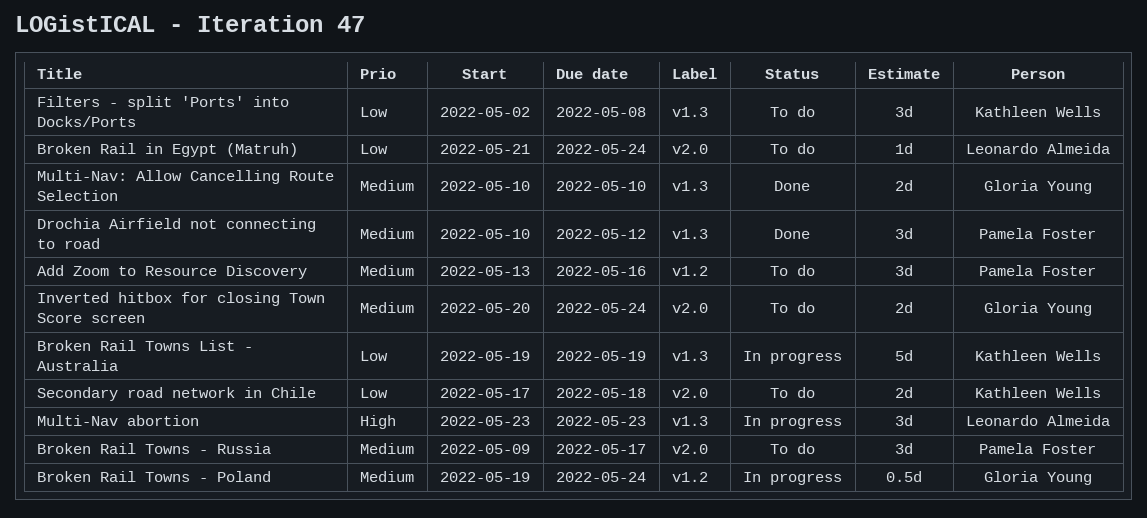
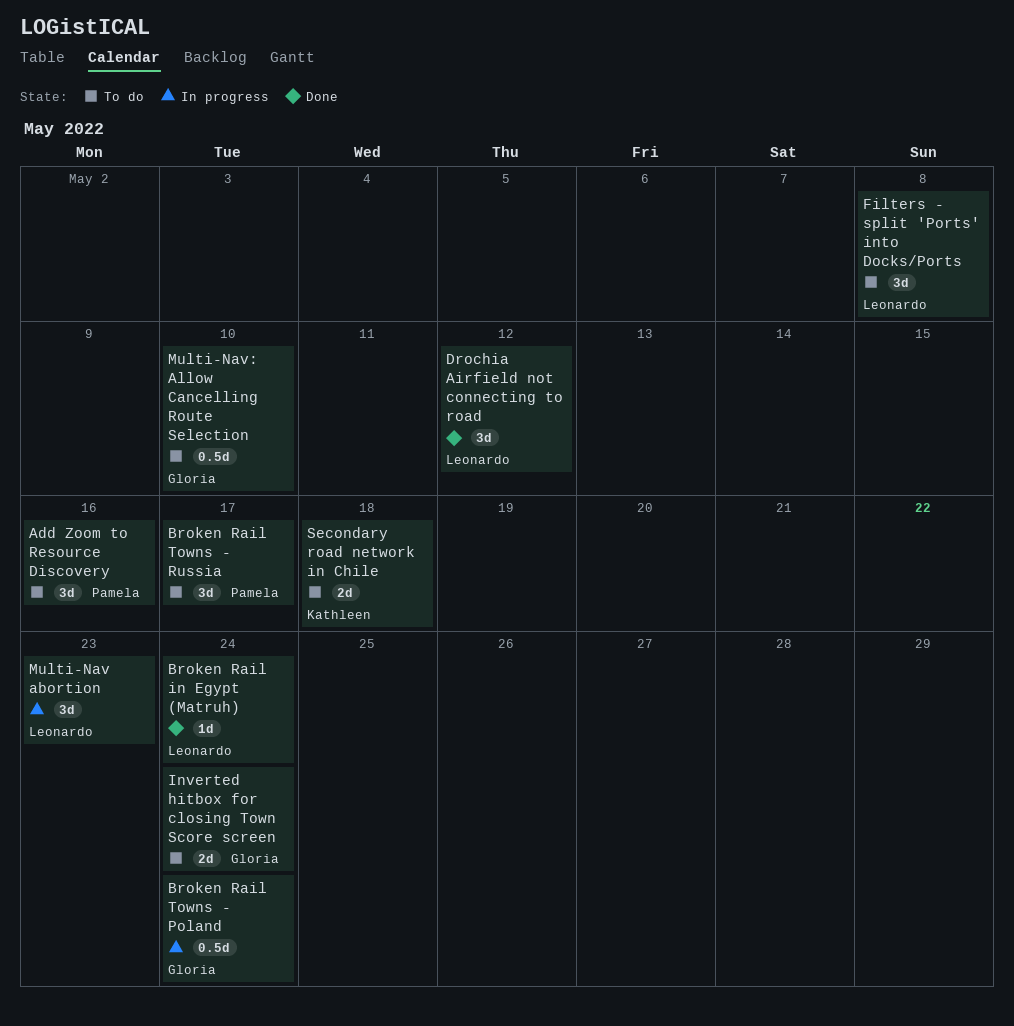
Broken Rail in Egypt (Matruh), status: To do -> Done
Broken Rail Towns List - Australia: present -> none
Drochia Airfield not connecting to road, owner: Pamela Foster -> Leonardo Almeida
Filters - split 'Ports' into Docks/Ports, owner: Kathleen Wells -> Leonardo Almeida
Multi-Nav: Allow Cancelling Route Selection, status: Done -> To do
Multi-Nav: Allow Cancelling Route Selection, estimate: 2d -> 0.5d

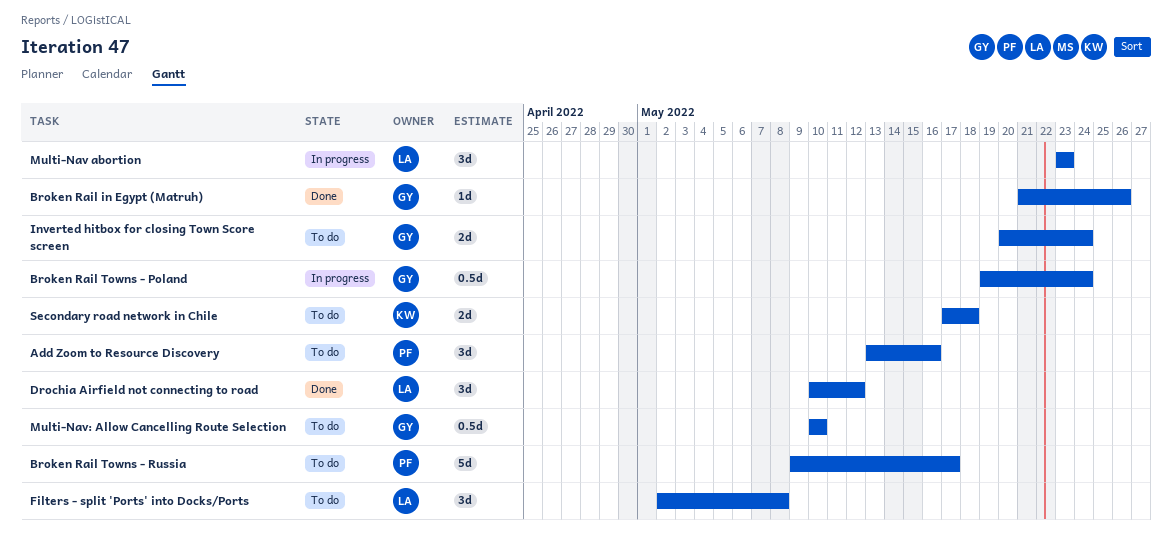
Broken Rail in Egypt (Matruh), owner: Leonardo -> Gloria
Broken Rail in Egypt (Matruh), due: May 24 -> May 26
Broken Rail Towns - Russia, estimate: 3d -> 5d

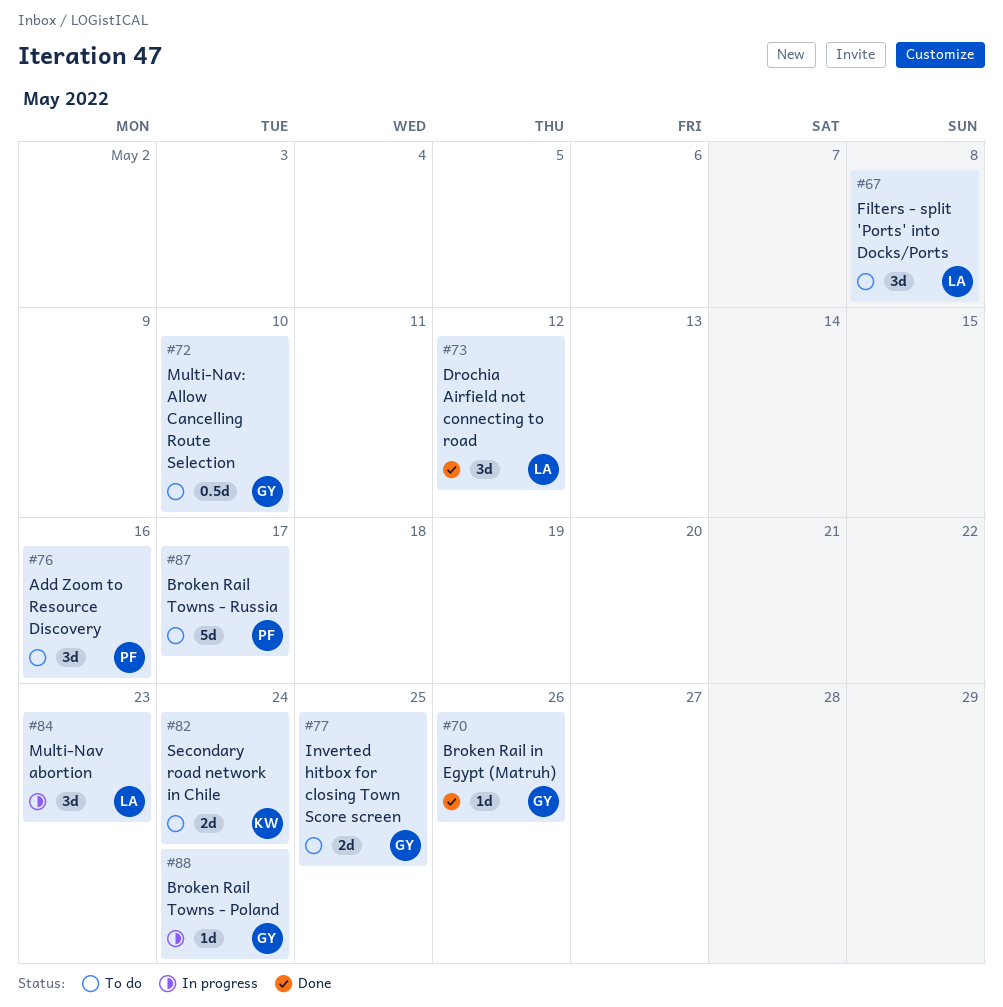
Broken Rail Towns - Poland, estimate: 0.5d -> 1d
Inverted hitbox for closing Town Score screen, due: May 24 -> May 25
Secondary road network in Chile, due: May 18 -> May 24

